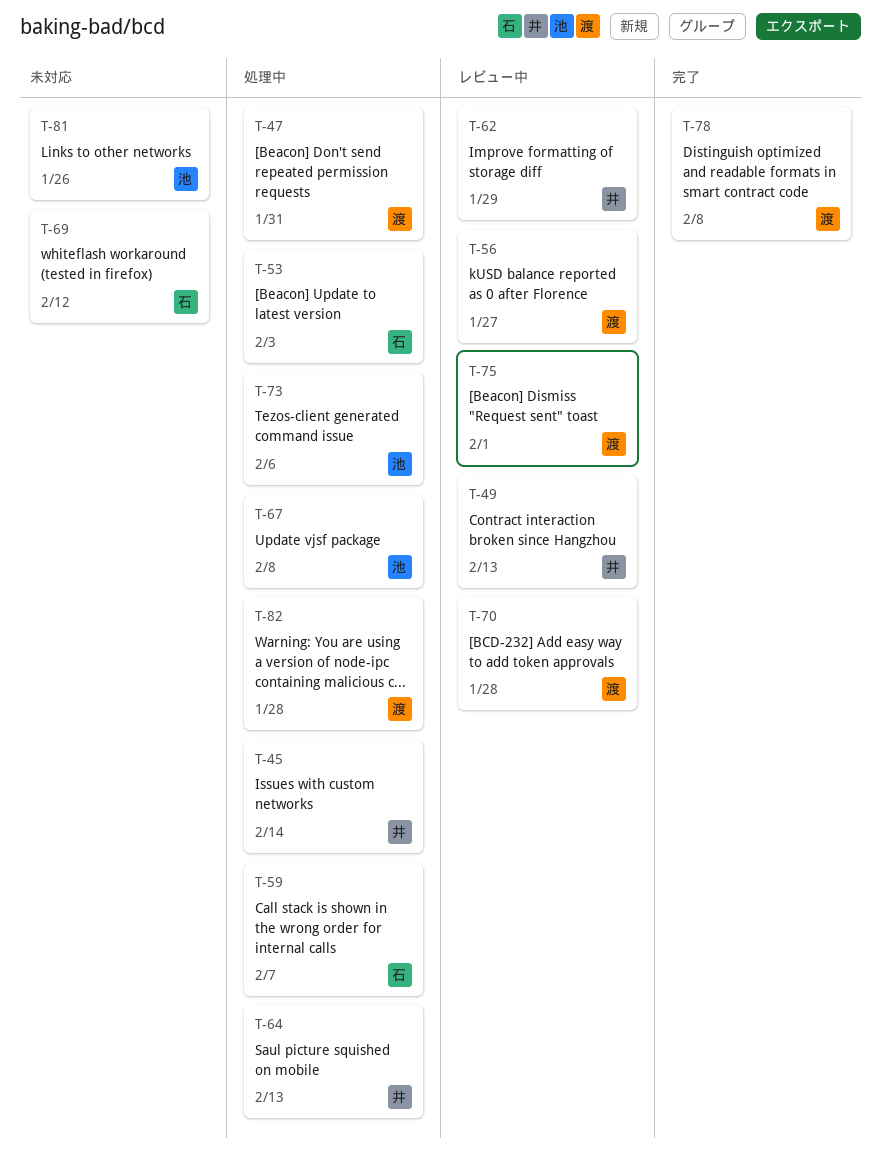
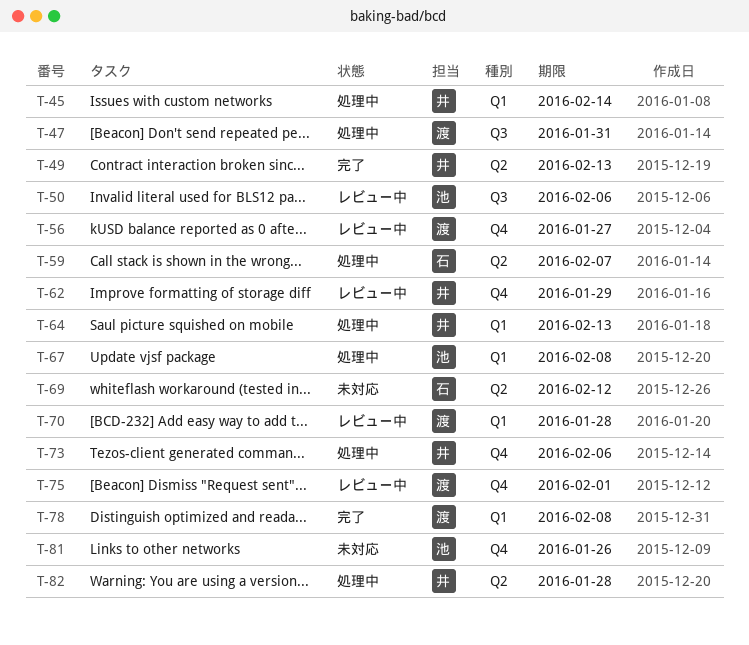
T-49, status: レビュー中 -> 完了
T-50: none -> present
T-53: present -> none
T-73, owner: 池 -> 井
T-82, owner: 渡 -> 井

